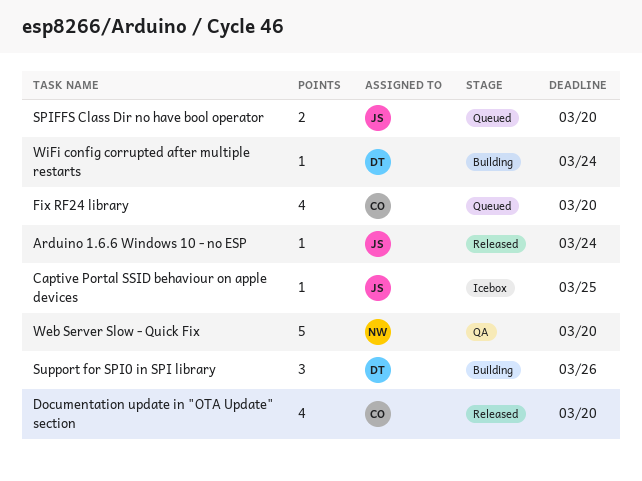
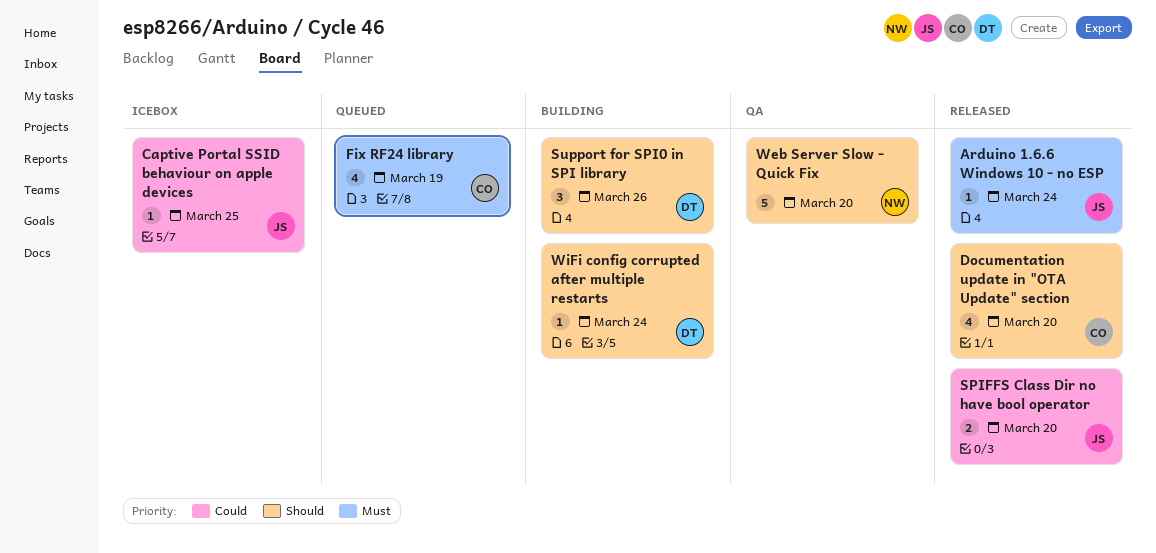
Fix RF24 library, due: Mar 20 -> Mar 19
SPIFFS Class Dir no have bool operator, status: Queued -> Released

